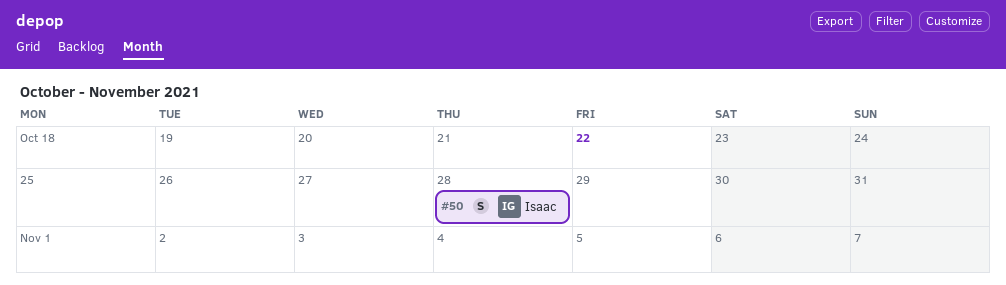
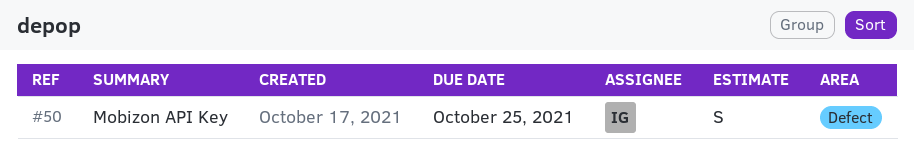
#50, due: Oct 28 -> Oct 25

